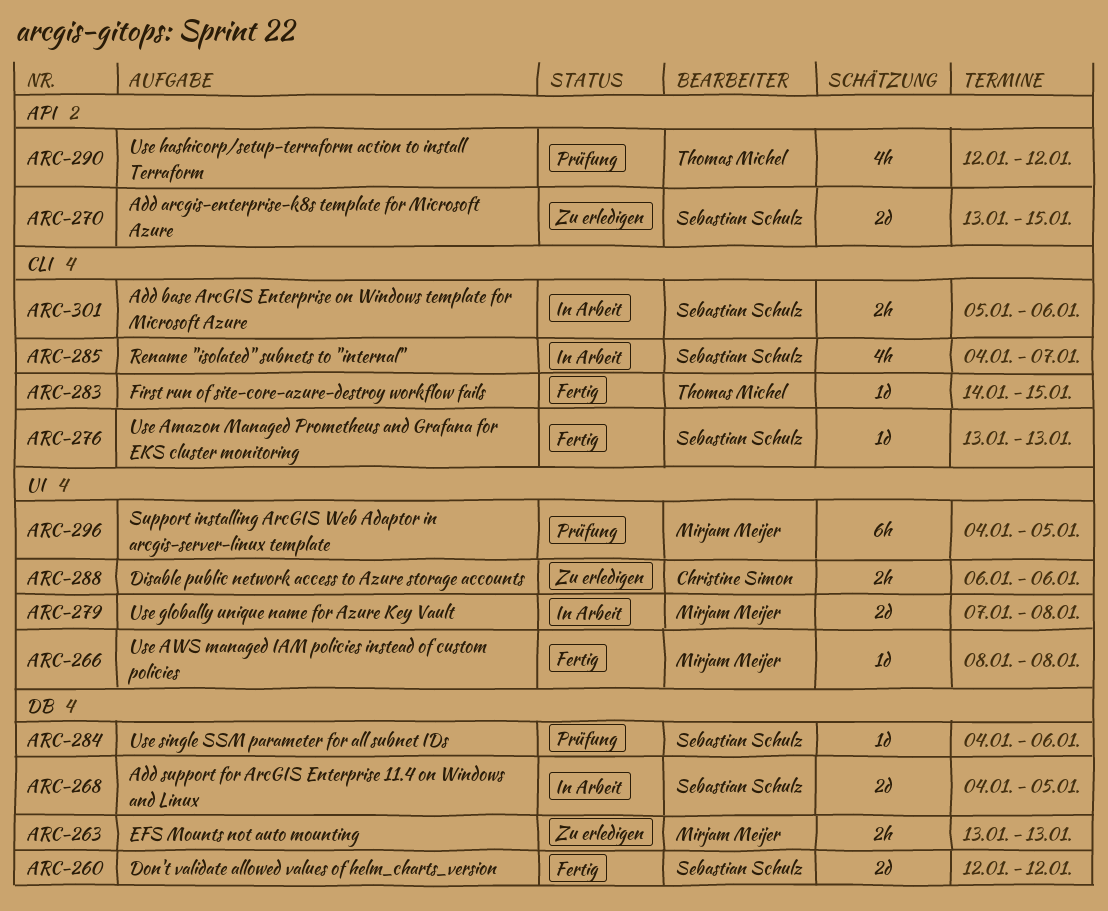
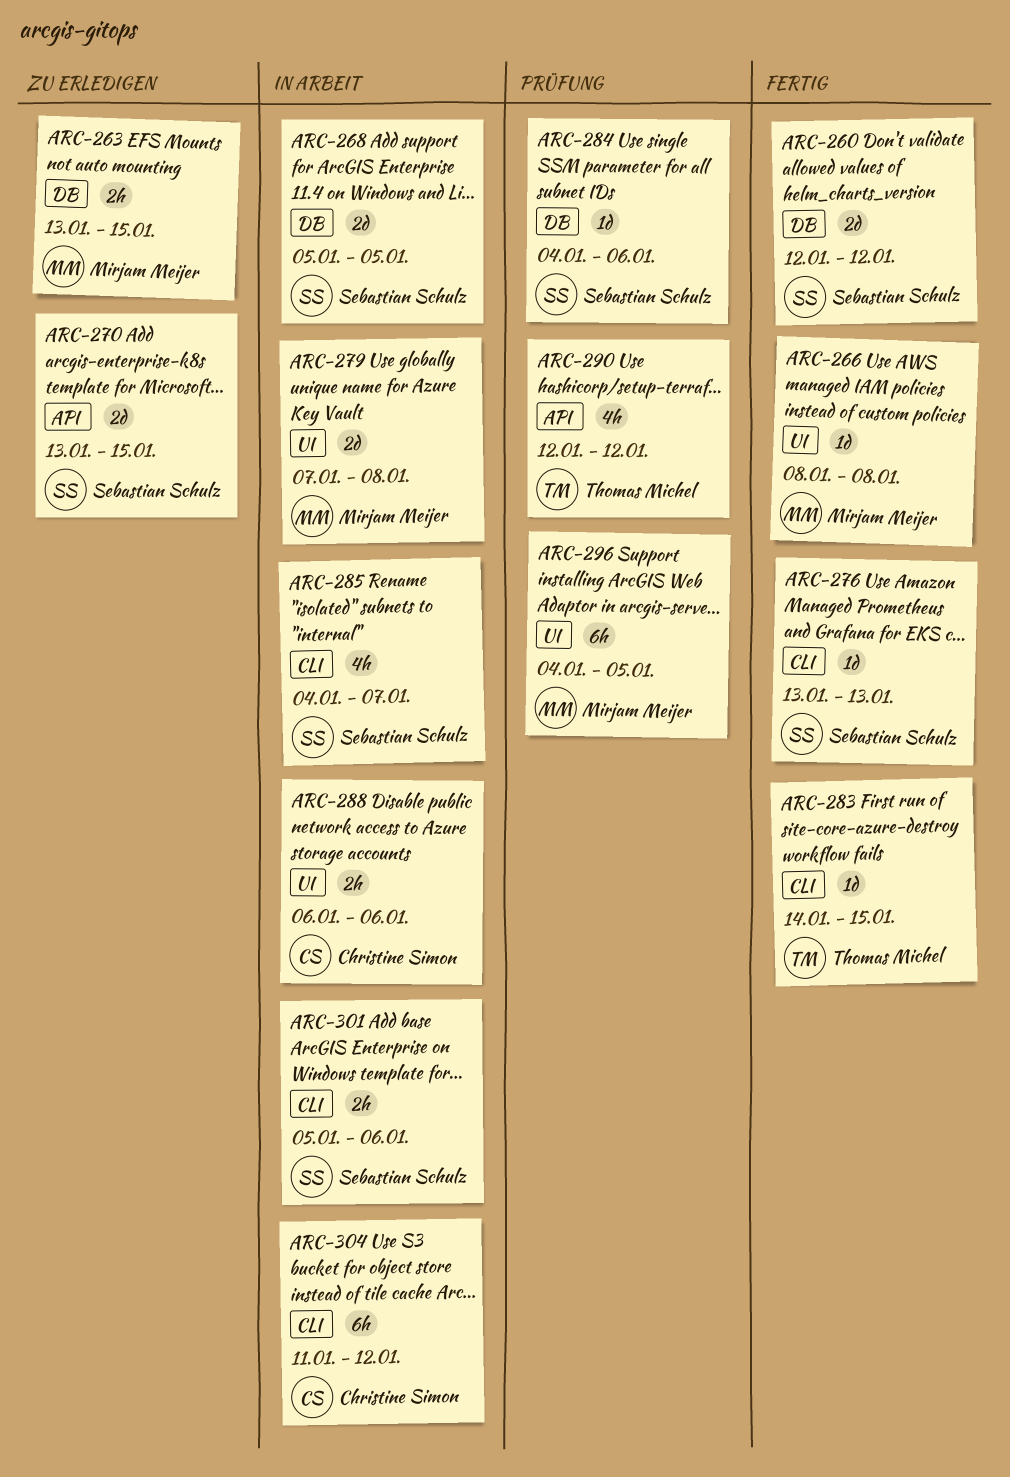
ARC-263, due: Jan 13 -> Jan 15
ARC-268, start: Jan 4 -> Jan 5
ARC-288, status: Zu erledigen -> In Arbeit
ARC-304: none -> present

